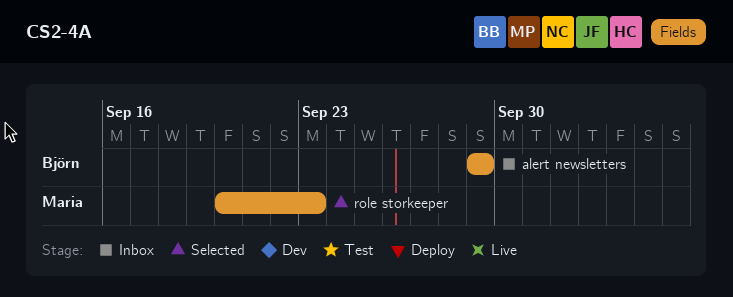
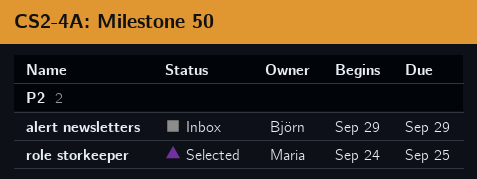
role storkeeper, start: Sep 20 -> Sep 24
role storkeeper, due: Sep 23 -> Sep 25

